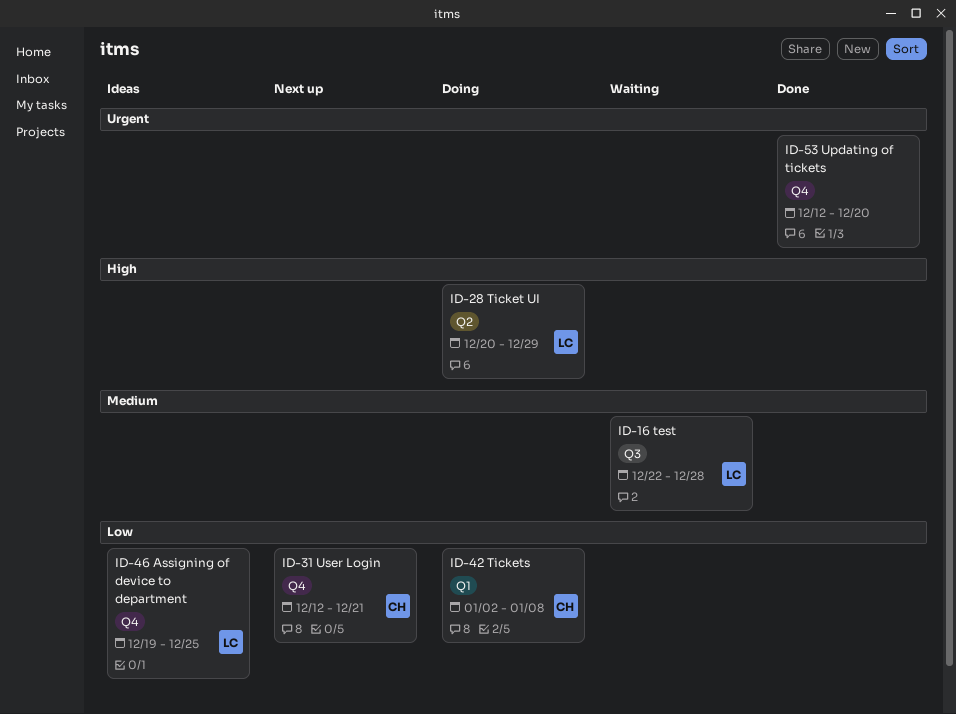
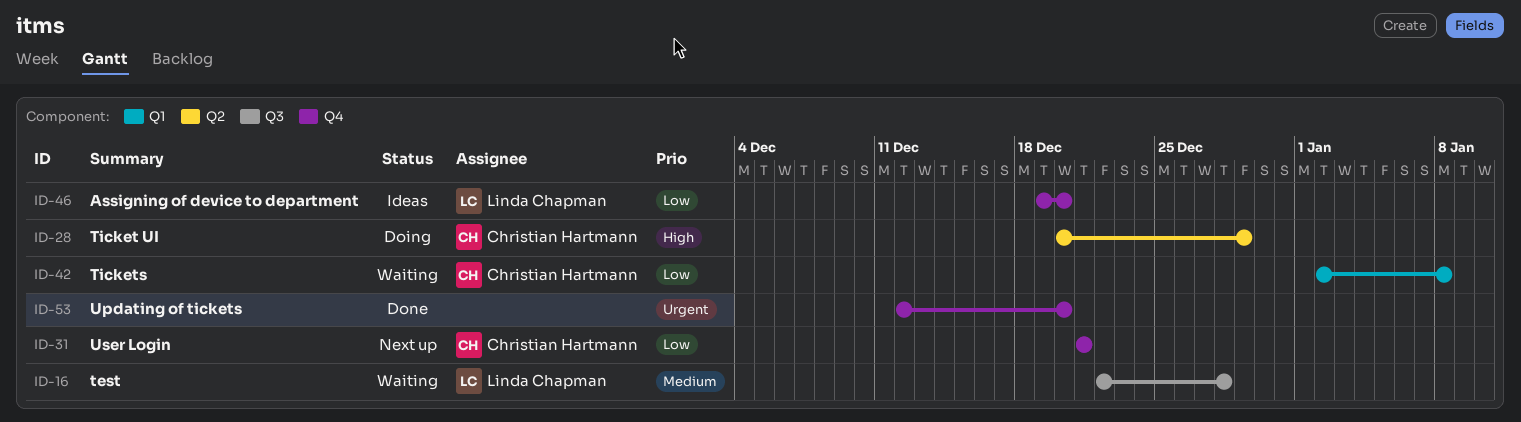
ID-28, owner: Linda Chapman -> Christian Hartmann
ID-31, start: Dec 12 -> Dec 21
ID-42, status: Doing -> Waiting
ID-46, due: Dec 25 -> Dec 20

